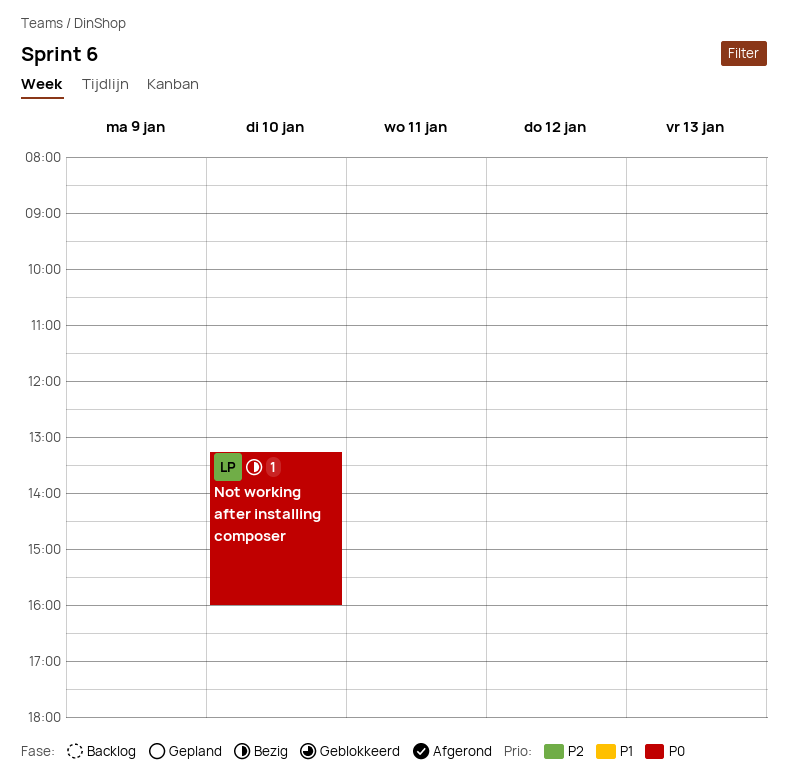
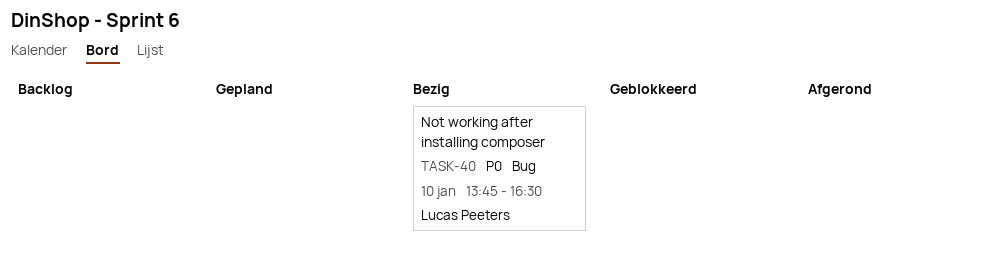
Not working after installing composer, begins: 13:15 -> 13:45
Not working after installing composer, ends: 16:00 -> 16:30

